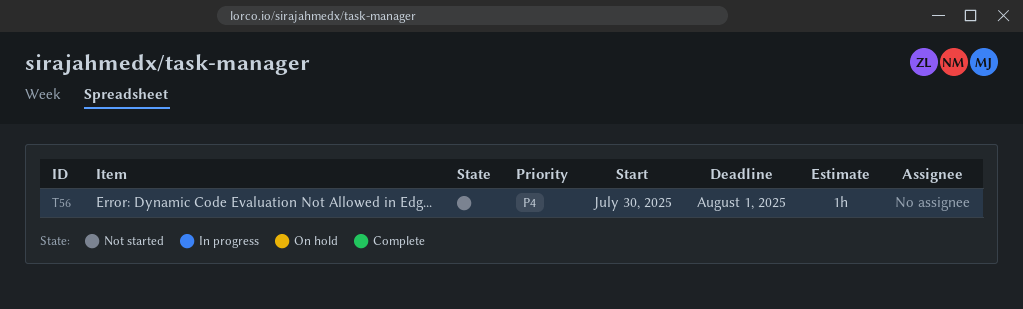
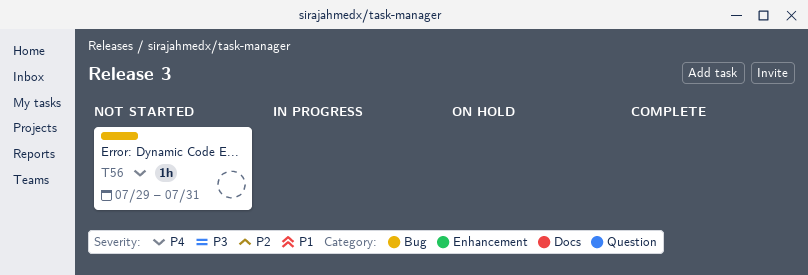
T56, start: Jul 30 -> Jul 29
T56, due: Aug 1 -> Jul 31

